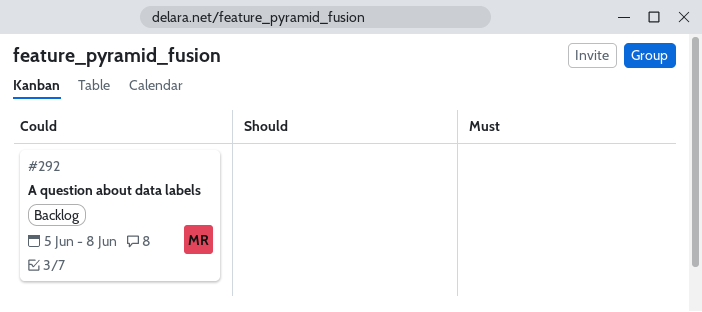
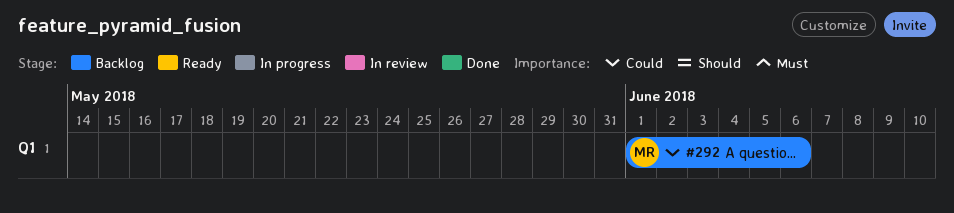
#292, start: Jun 5 -> Jun 1
#292, due: Jun 8 -> Jun 6

